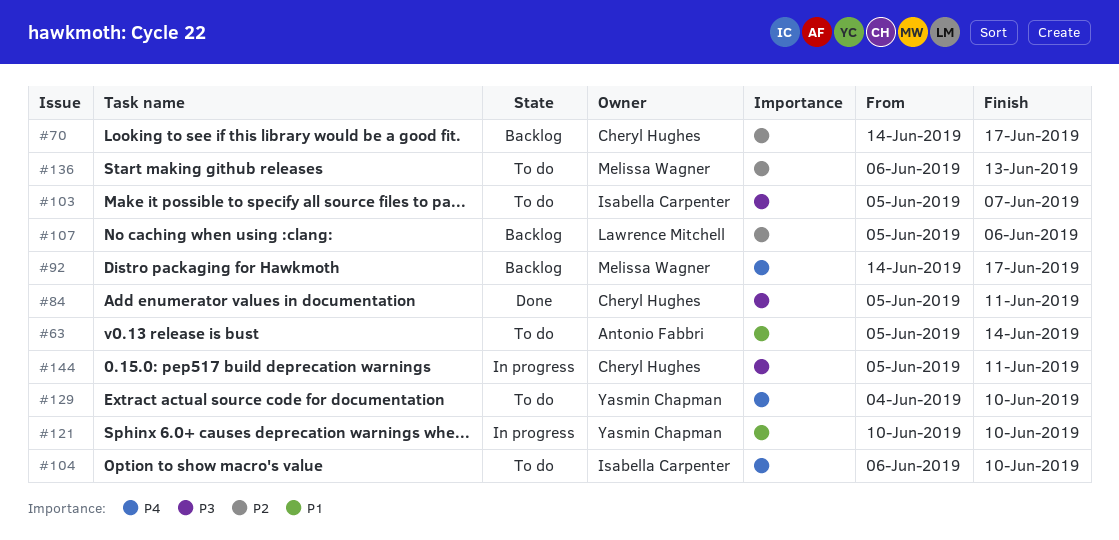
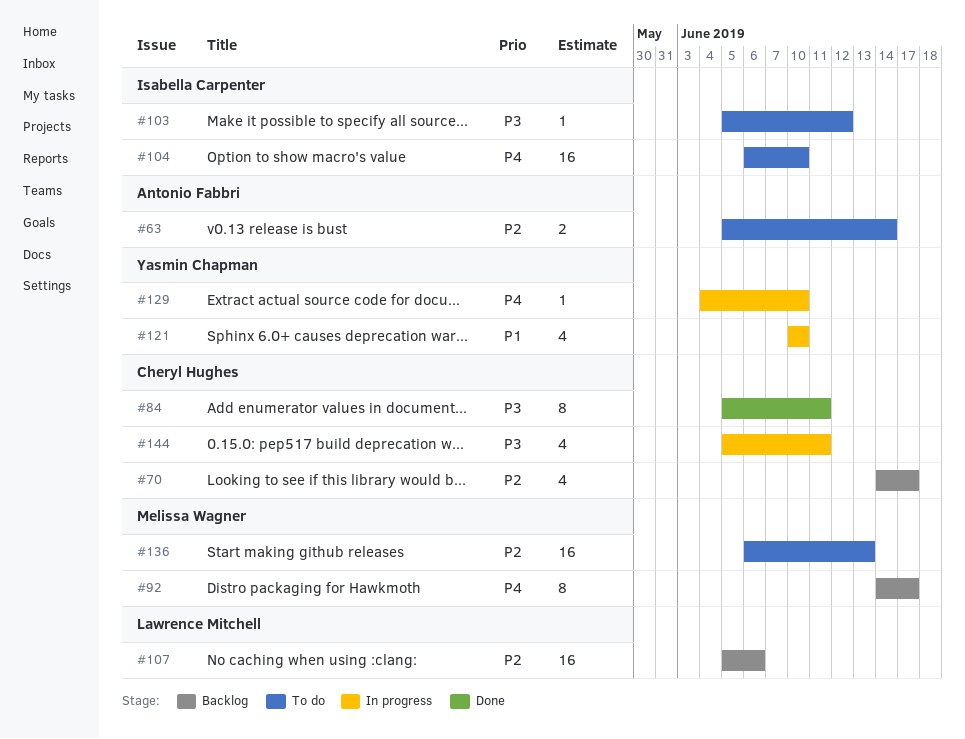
#63, priority: P1 -> P2
#103, due: Jun 7 -> Jun 12
#129, status: To do -> In progress

